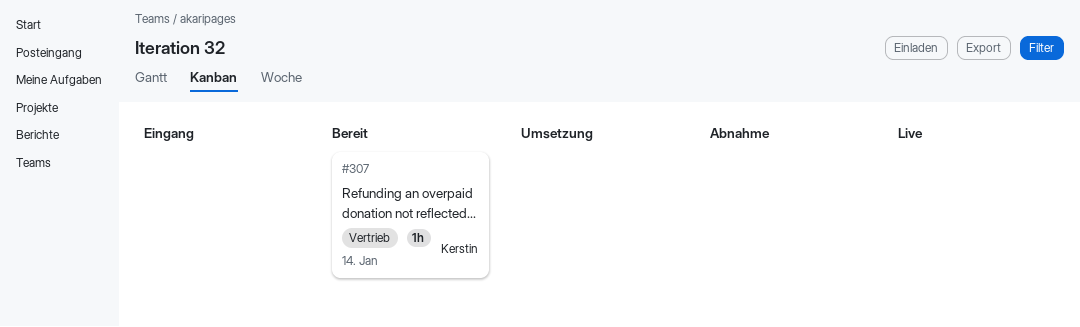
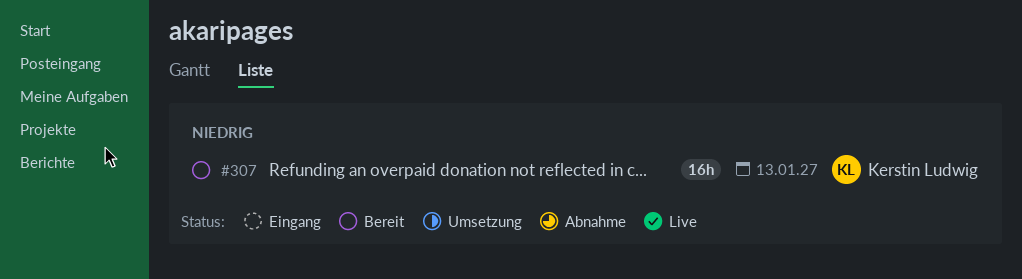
#307, estimate: 1h -> 16h
#307, due: Jan 14 -> Jan 13

